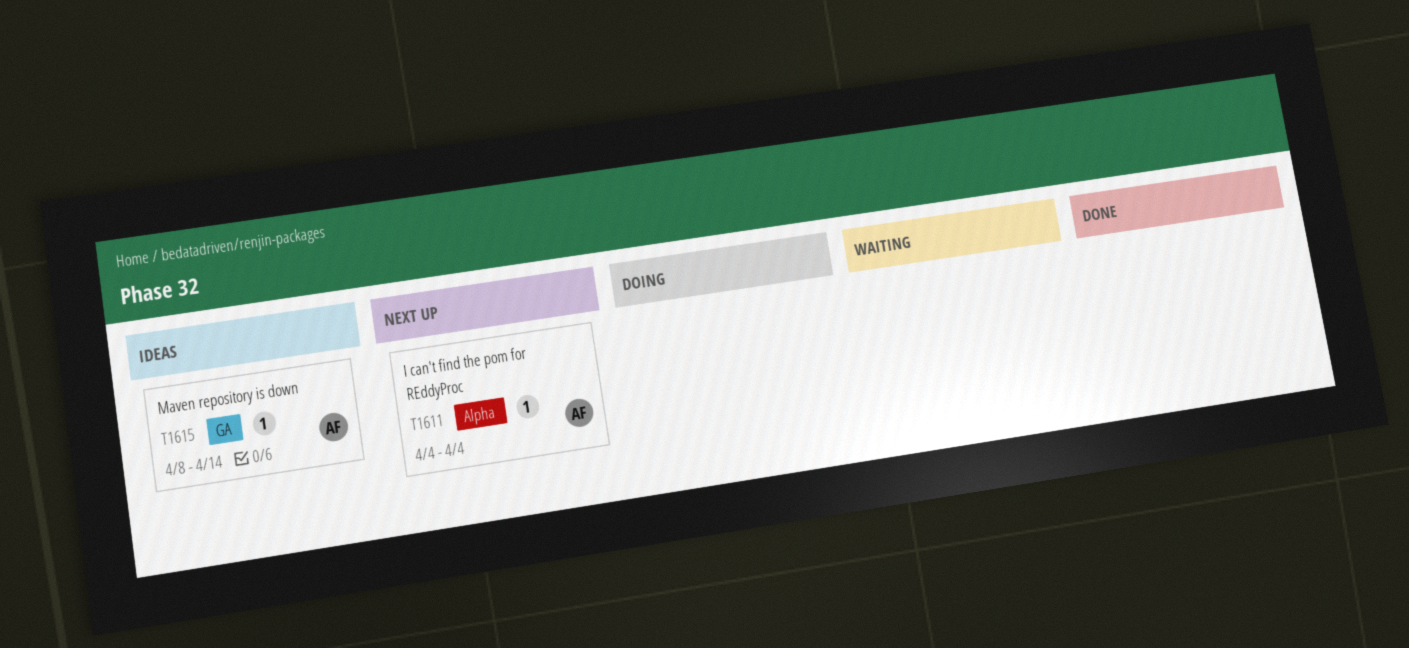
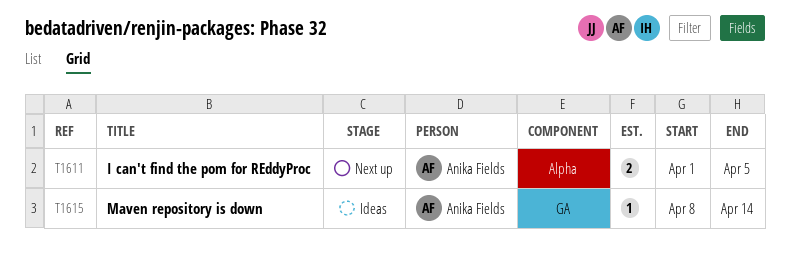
T1611, estimate: 1 -> 2
T1611, start: Apr 4 -> Apr 1
T1611, due: Apr 4 -> Apr 5

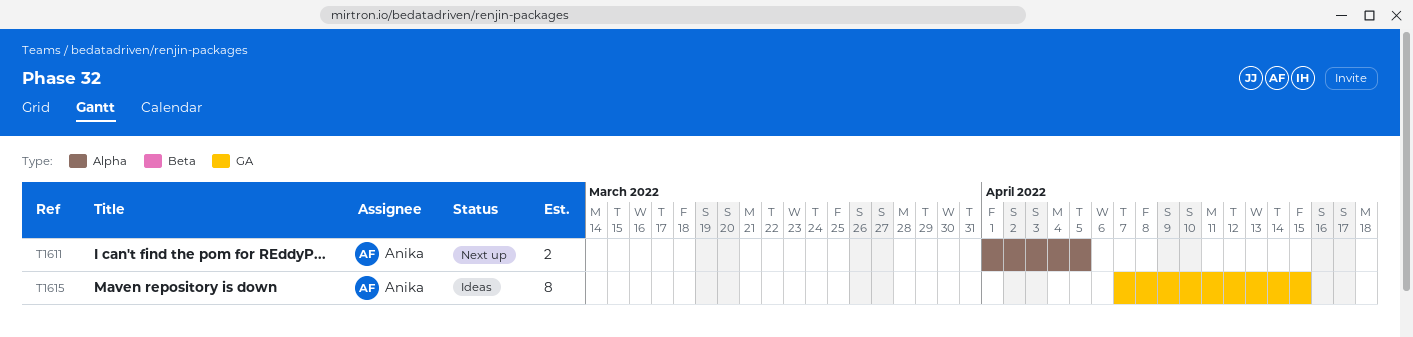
T1615, estimate: 1 -> 8
T1615, start: Apr 8 -> Apr 7
T1615, due: Apr 14 -> Apr 15

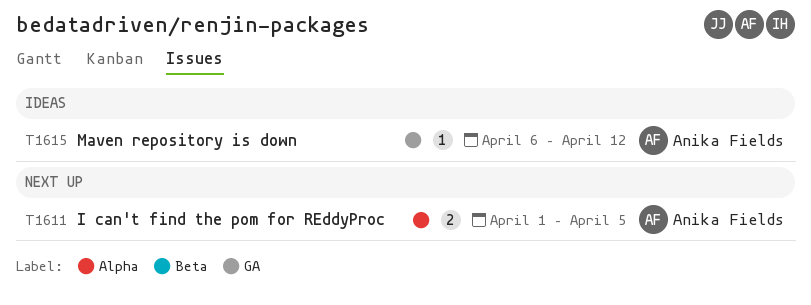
T1615, estimate: 8 -> 1
T1615, start: Apr 7 -> Apr 6
T1615, due: Apr 15 -> Apr 12

